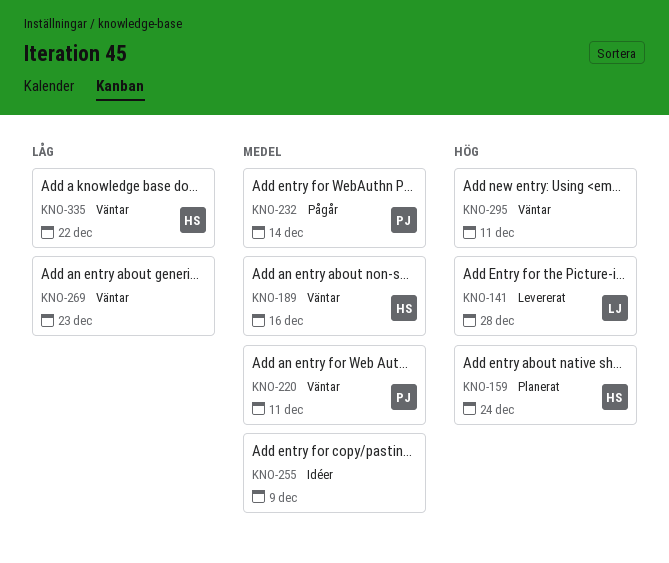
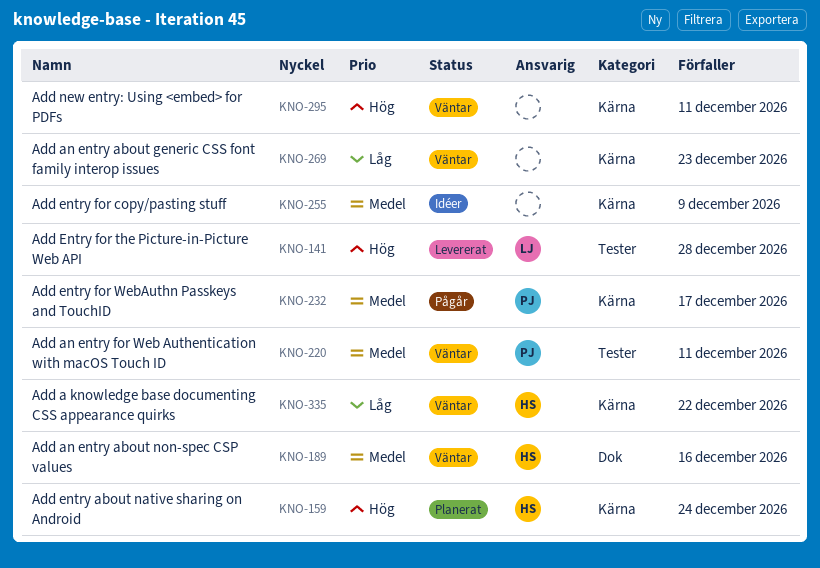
KNO-232, due: Dec 14 -> Dec 17

